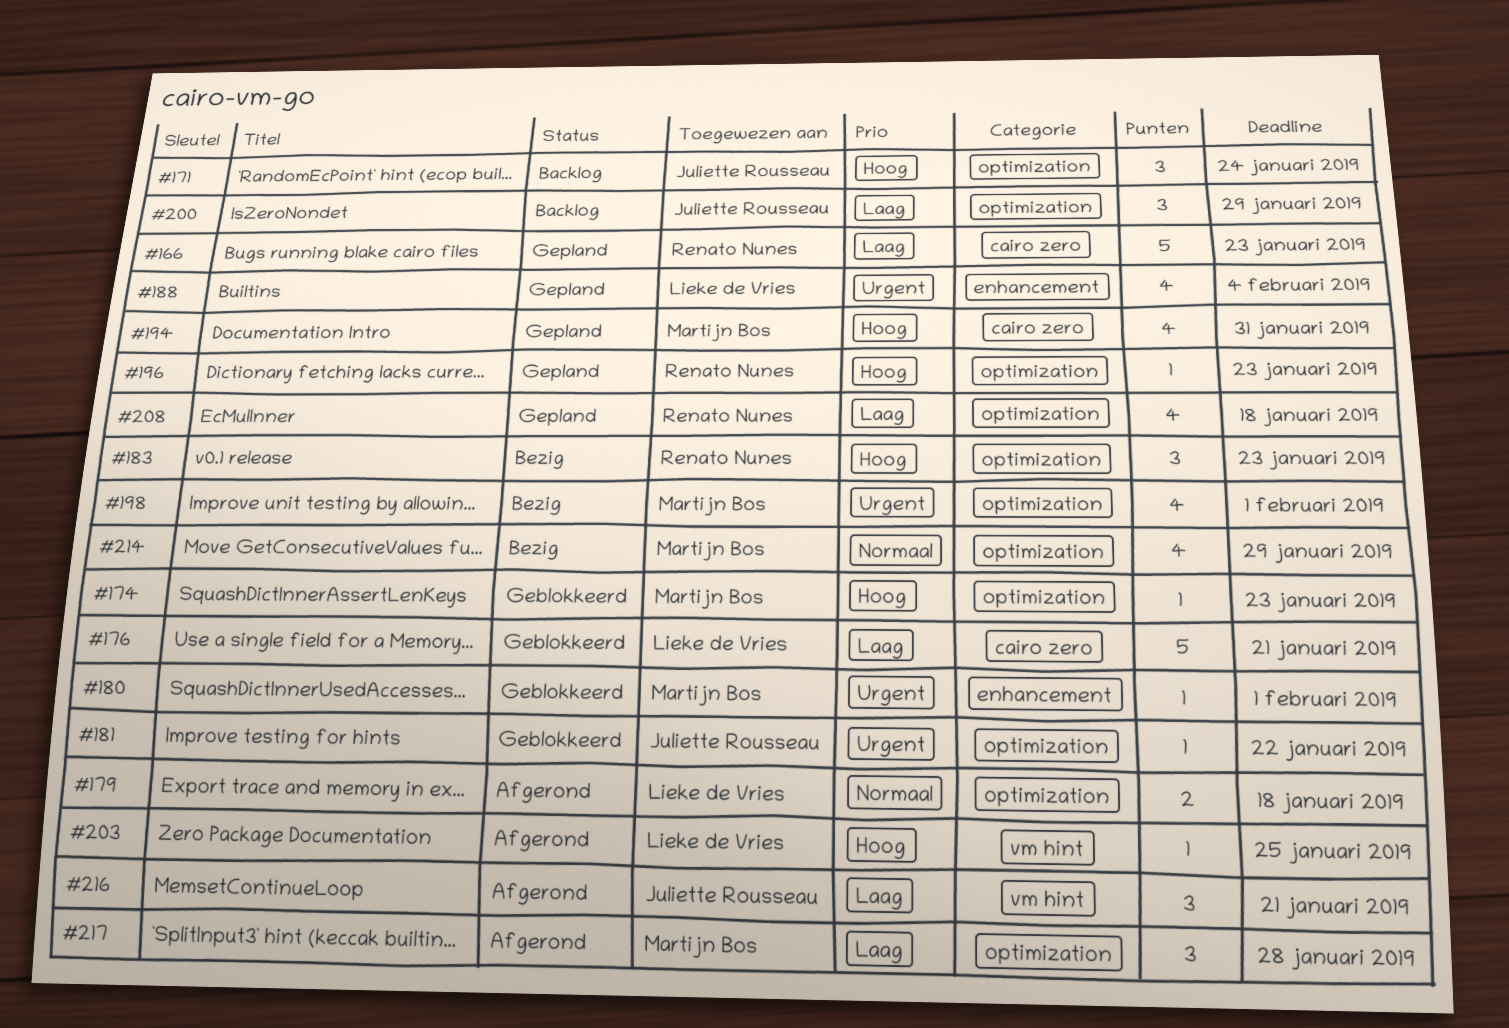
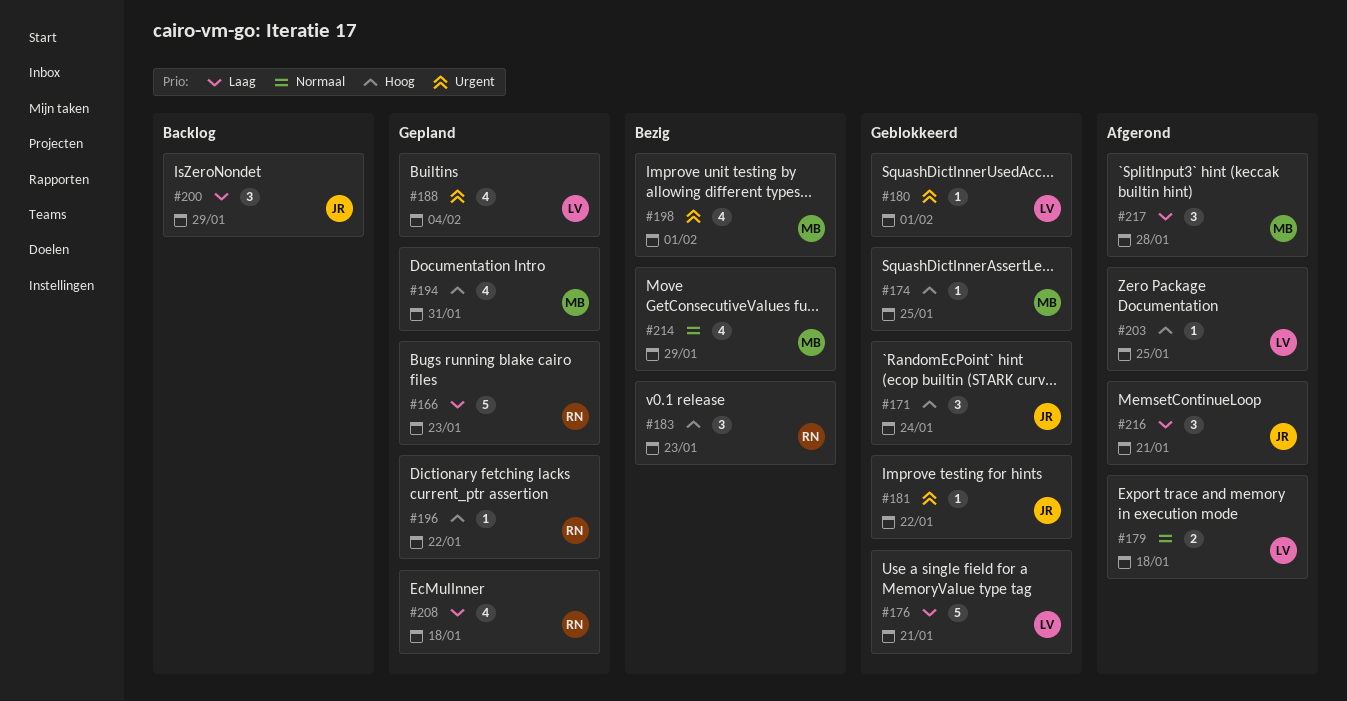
#171, status: Backlog -> Geblokkeerd
#174, due: Jan 23 -> Jan 25
#180, owner: Martijn Bos -> Lieke de Vries
#196, due: Jan 23 -> Jan 22

